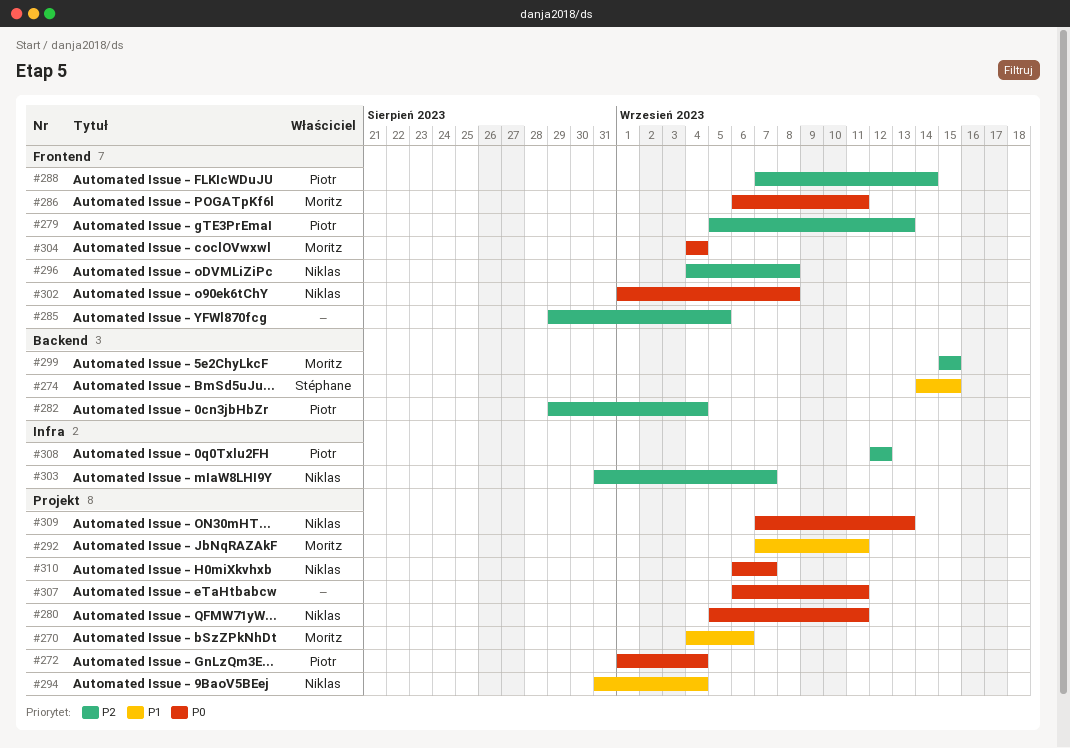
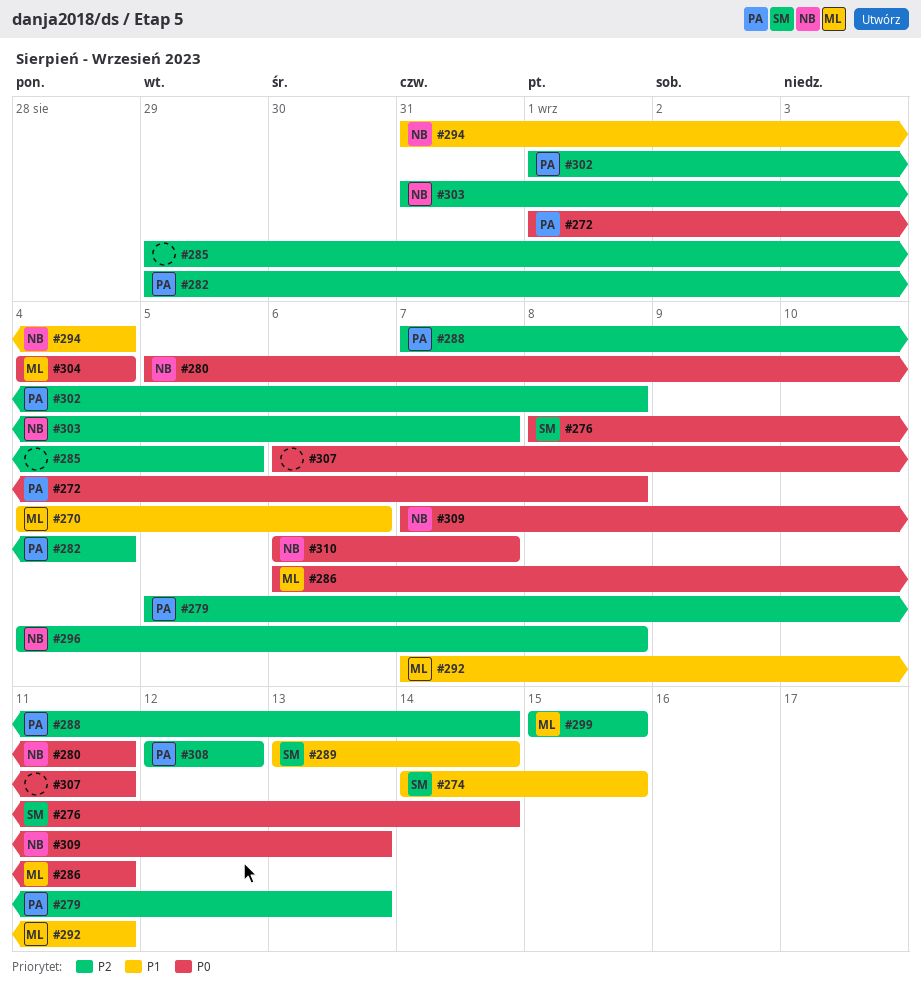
#272, due: Sep 4 -> Sep 8
#276: none -> present
#289: none -> present
#302, owner: Niklas -> Piotr
#302, priority: P0 -> P2

